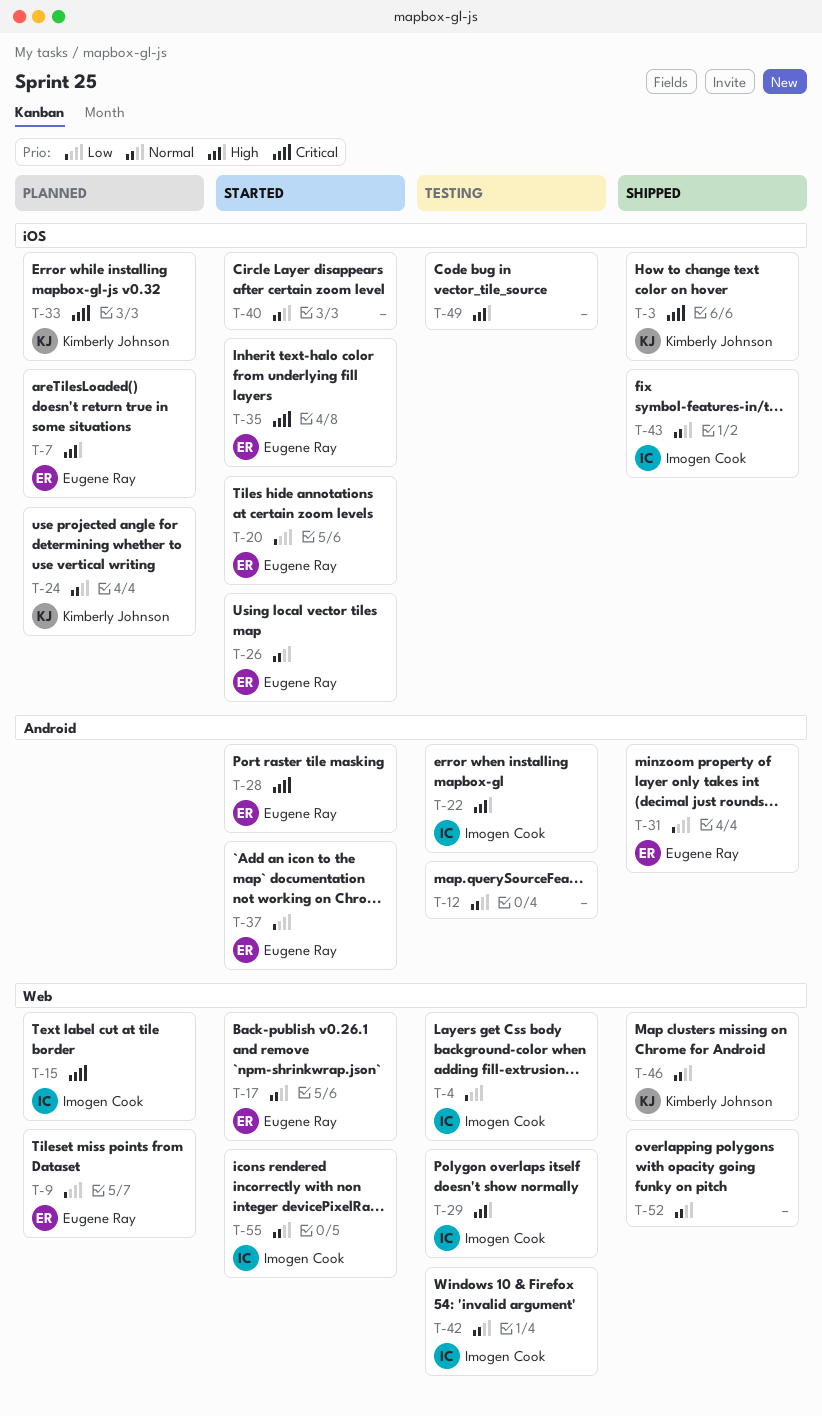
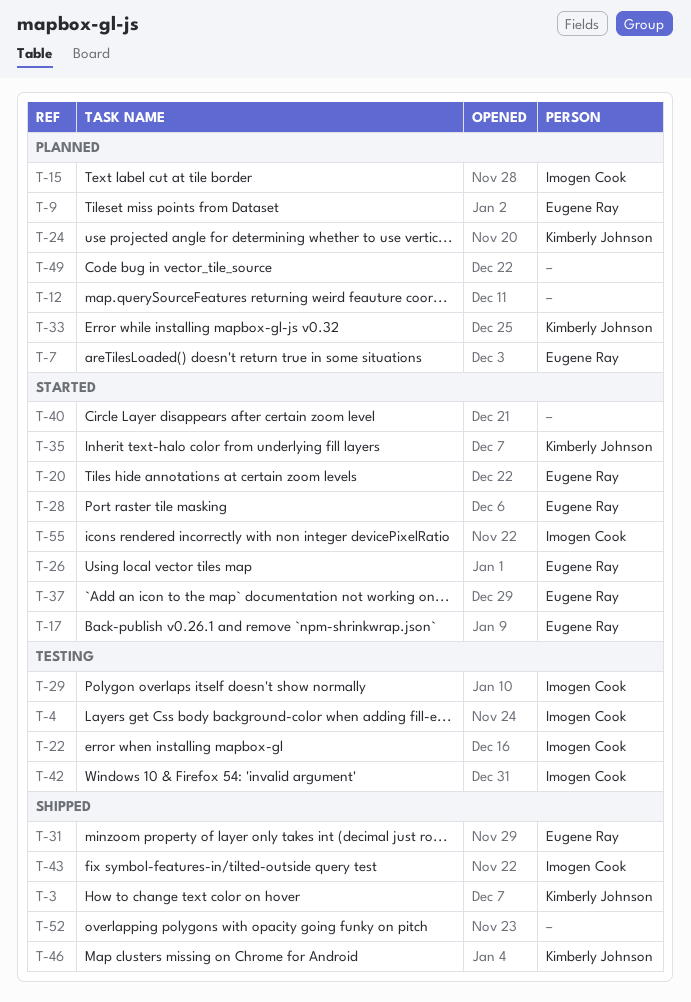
T-12, status: Testing -> Planned
T-35, owner: Eugene Ray -> Kimberly Johnson
T-49, status: Testing -> Planned

